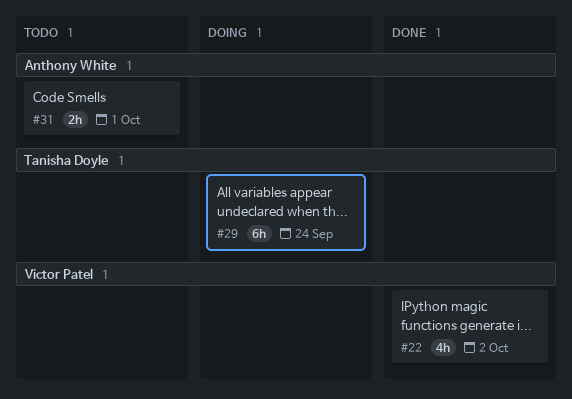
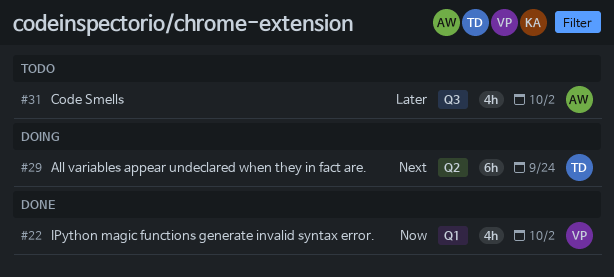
#31, estimate: 2h -> 4h
#31, due: Oct 1 -> Oct 2

